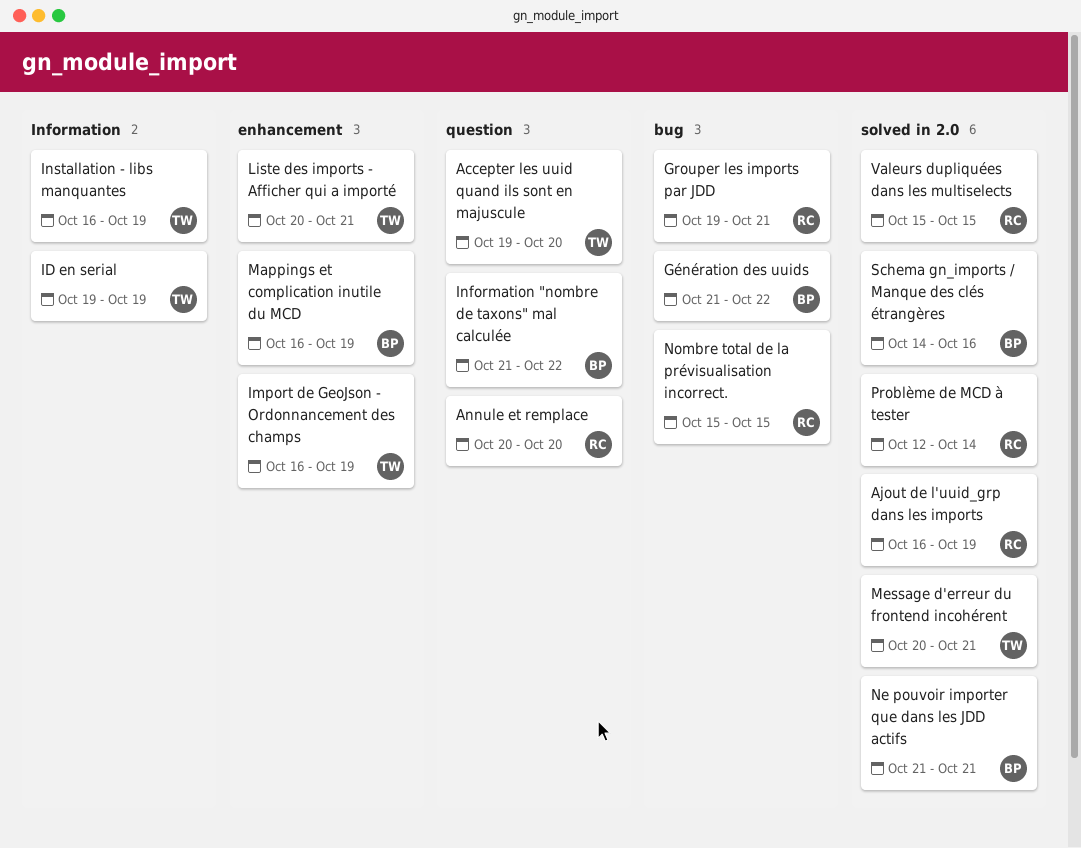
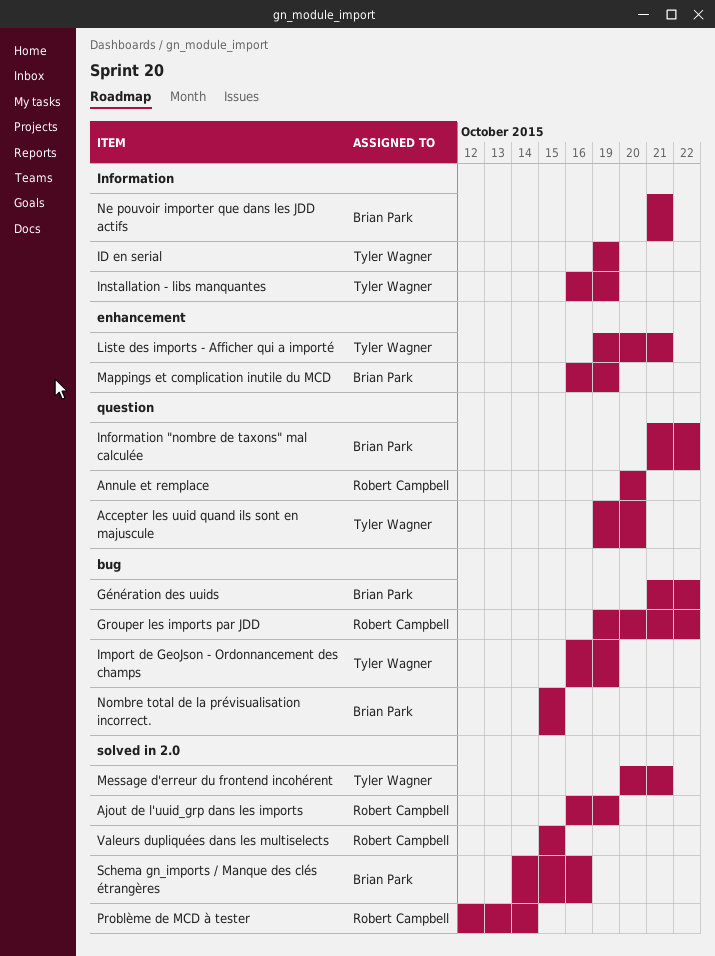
Grouper les imports par JDD, due: Oct 21 -> Oct 22
Import de GeoJson - Ordonnancement des champs, label: enhancement -> bug
Liste des imports - Afficher qui a importé, start: Oct 20 -> Oct 19
Ne pouvoir importer que dans les JDD actifs, label: solved in 2.0 -> Information
Nombre total de la prévisualisation incorrect., owner: Robert Campbell -> Brian Park

